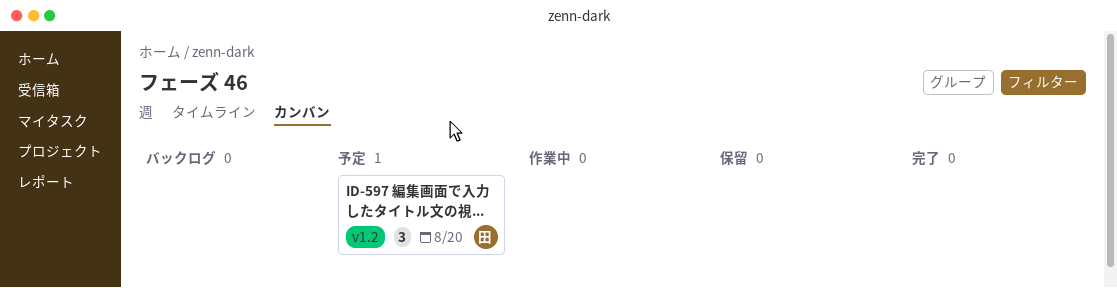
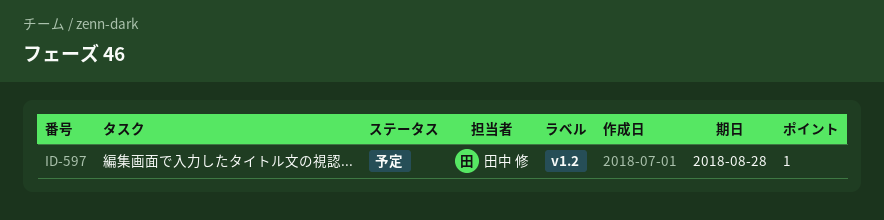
ID-597, estimate: 3 -> 1
ID-597, due: Aug 20 -> Aug 28

